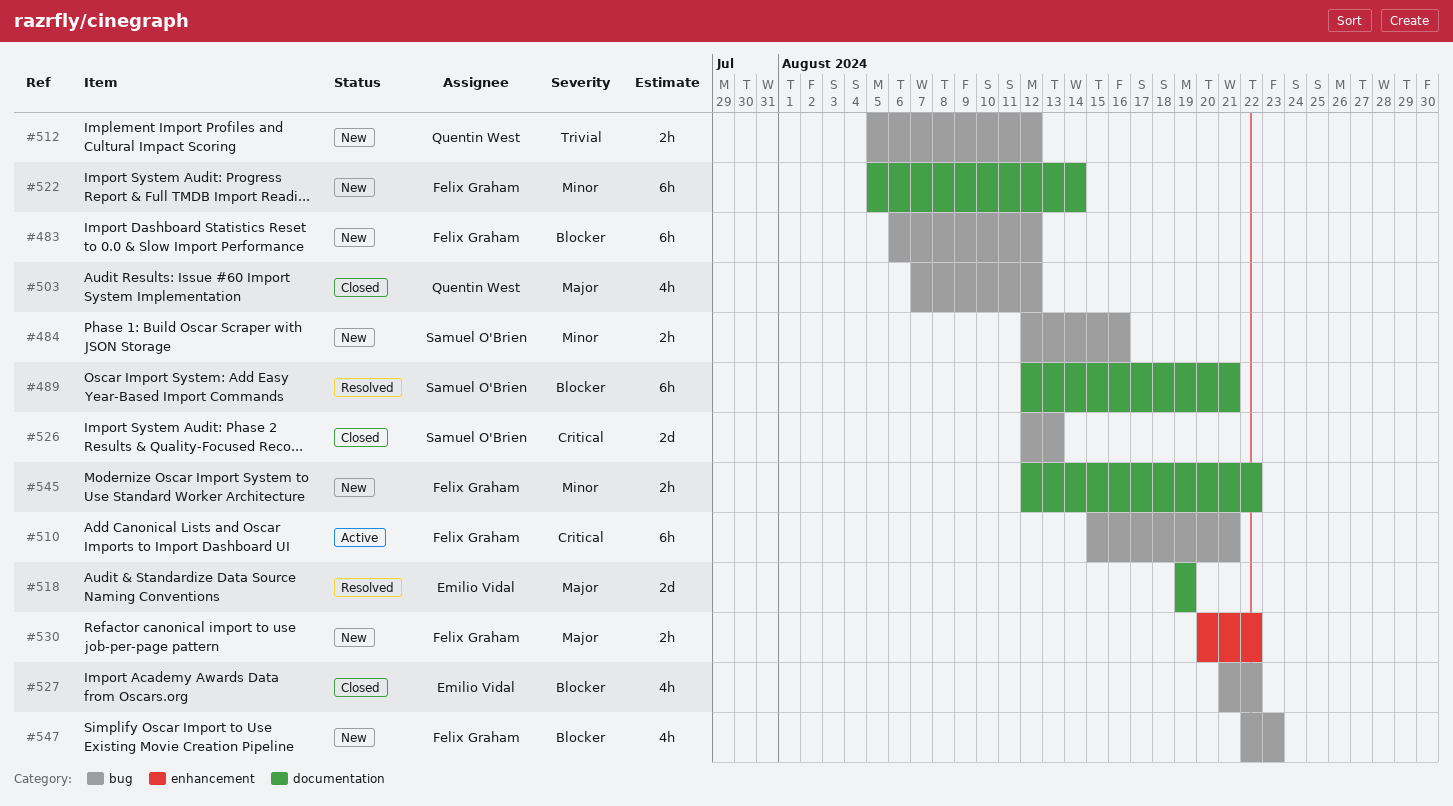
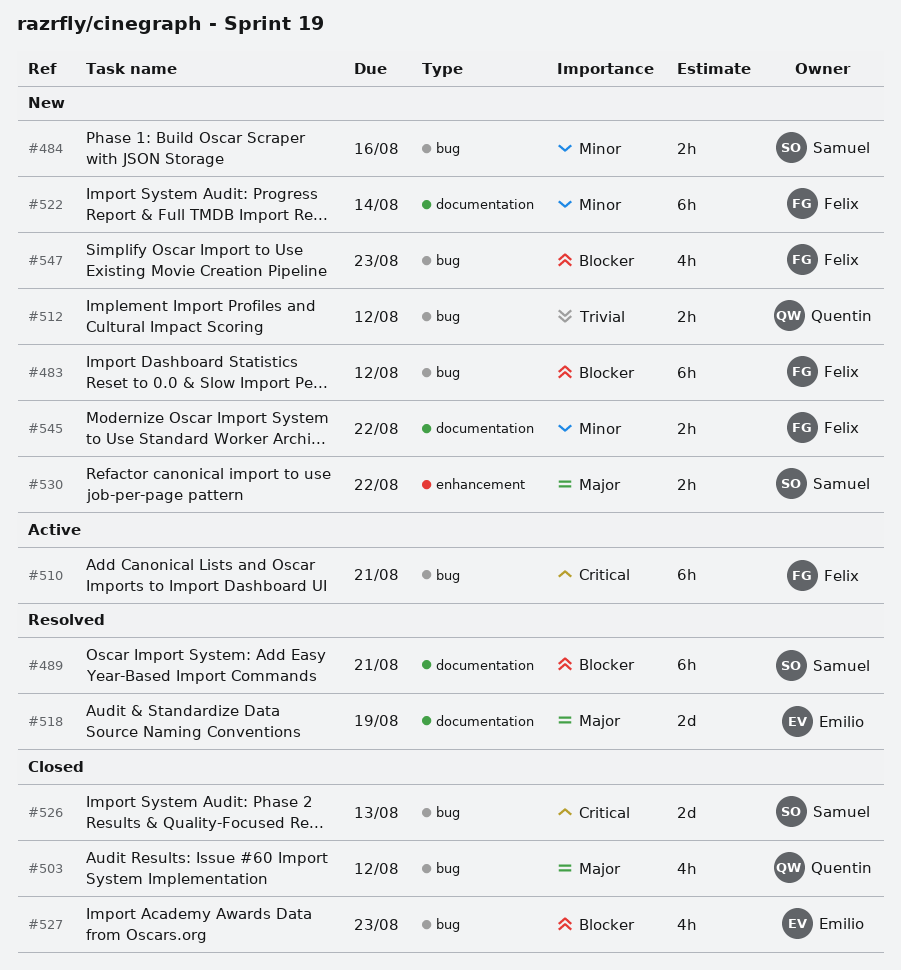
#527, due: Aug 22 -> Aug 23
#530, owner: Felix Graham -> Samuel O'Brien

